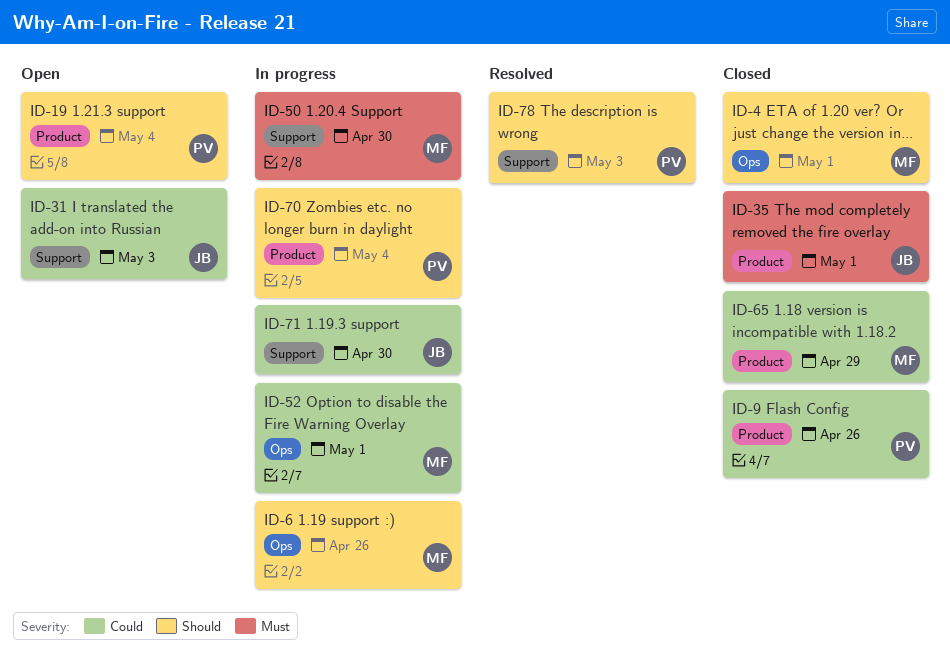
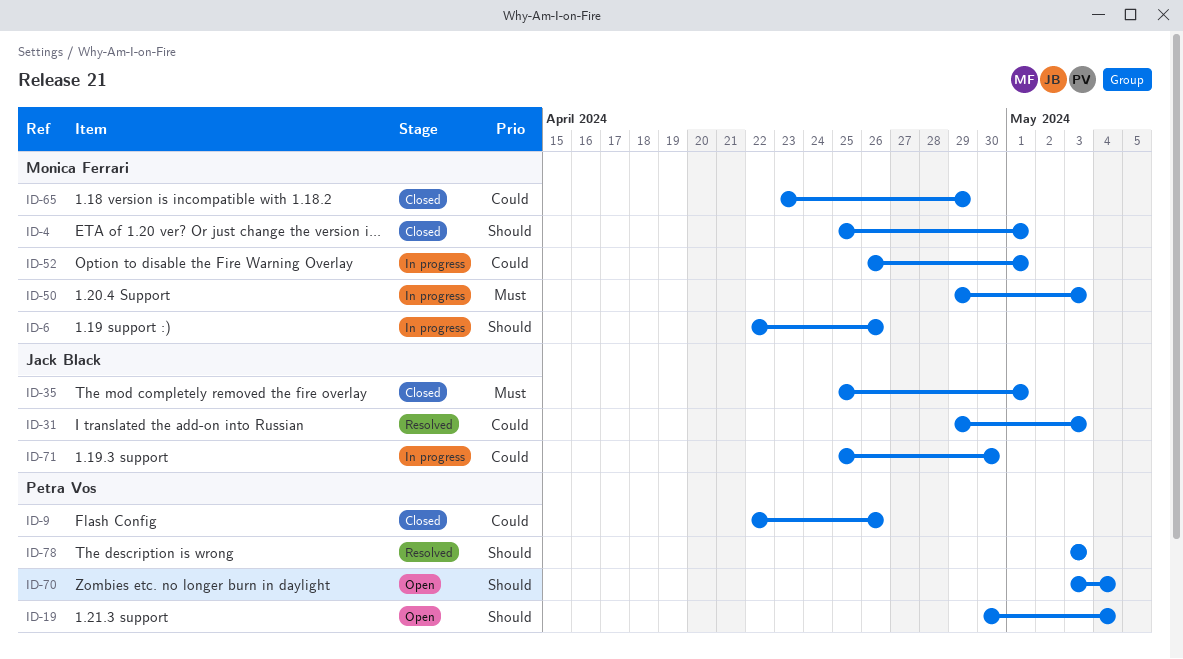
ID-31, status: Open -> Resolved
ID-50, due: Apr 30 -> May 3
ID-70, status: In progress -> Open

